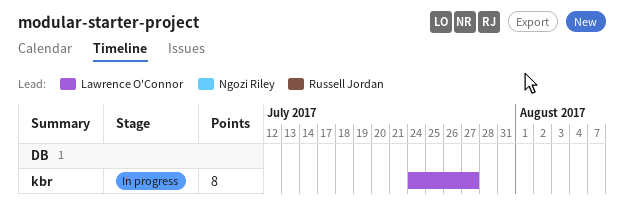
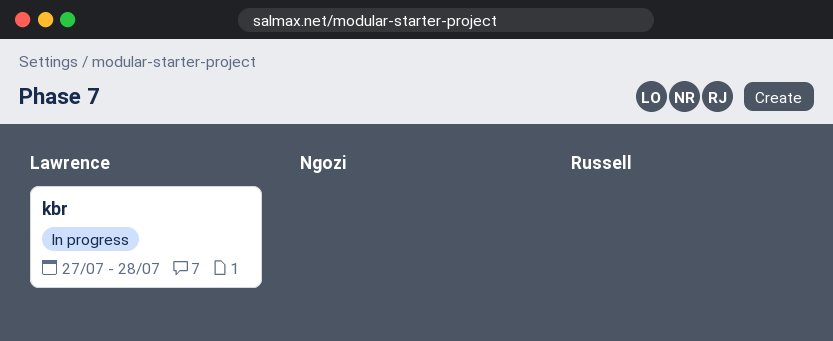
kbr, start: Jul 24 -> Jul 27
kbr, due: Jul 27 -> Jul 28

